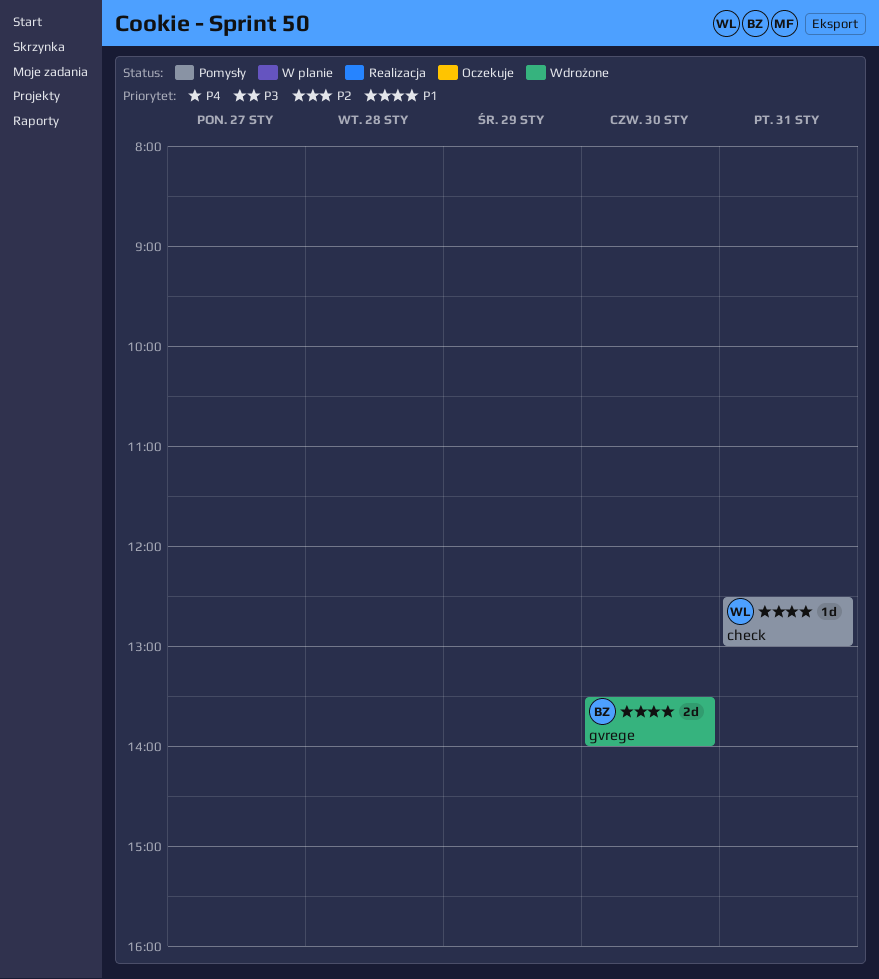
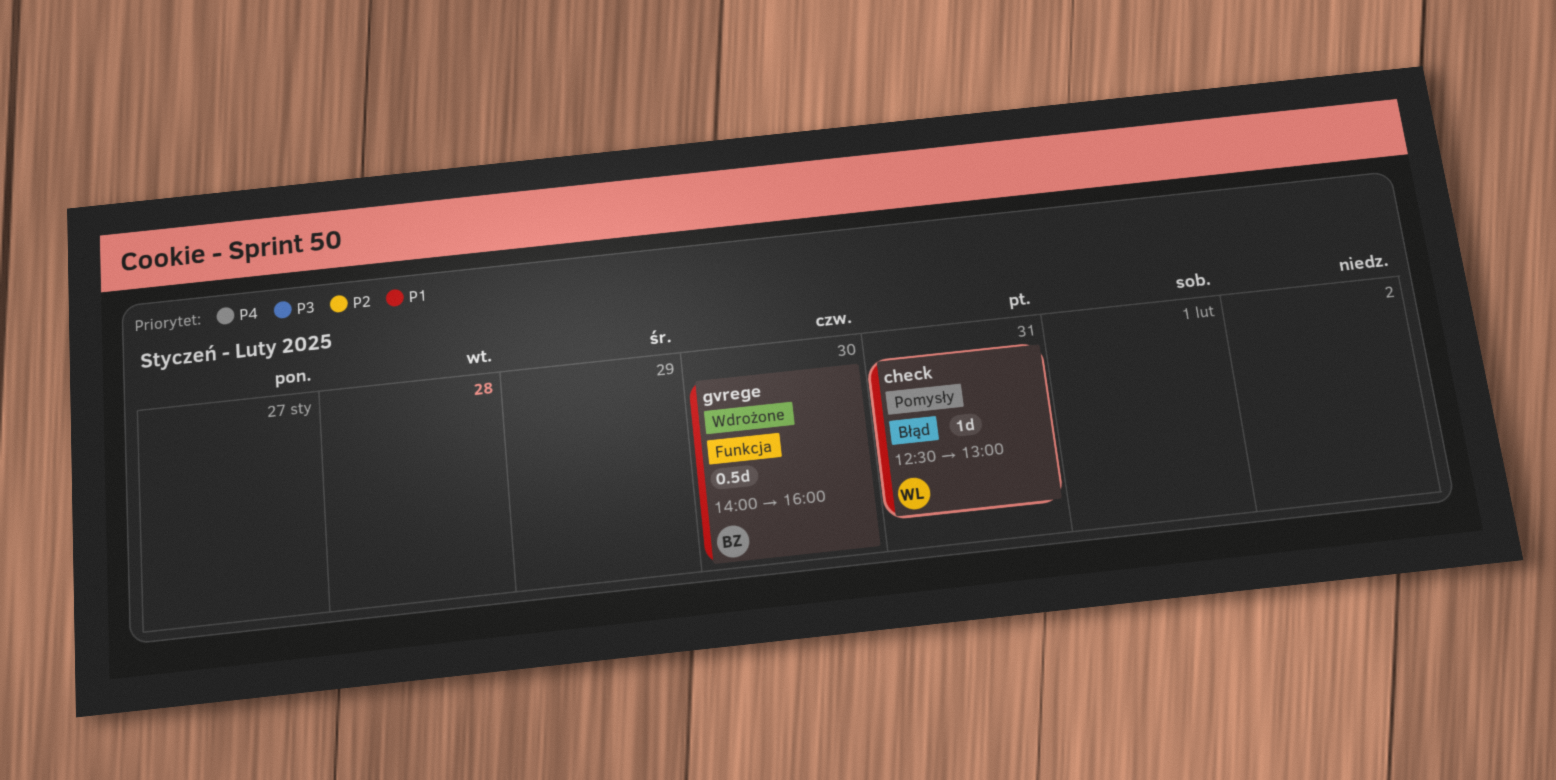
gvrege, estimate: 2d -> 0.5d
gvrege, begins: 13:30 -> 14:00
gvrege, ends: 14:00 -> 16:00

